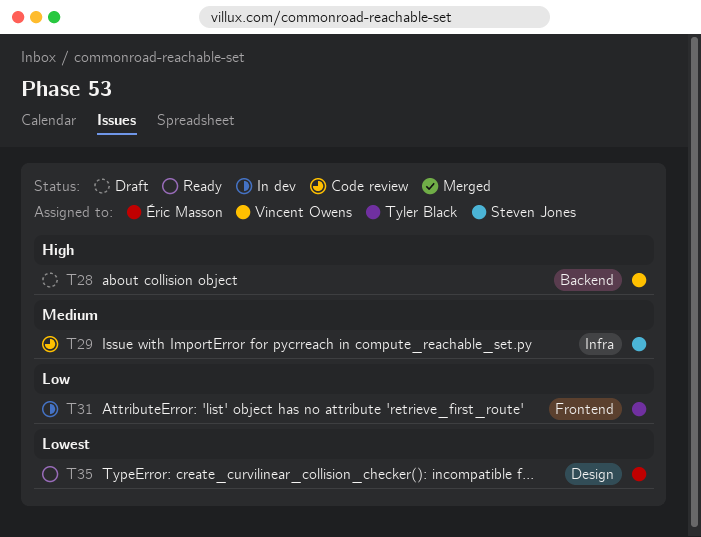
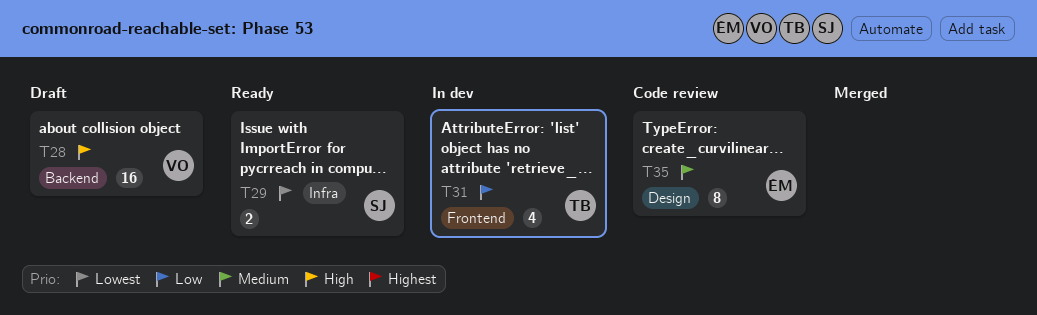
T29, status: Code review -> Ready
T29, priority: Medium -> Lowest
T35, status: Ready -> Code review
T35, priority: Lowest -> Medium

